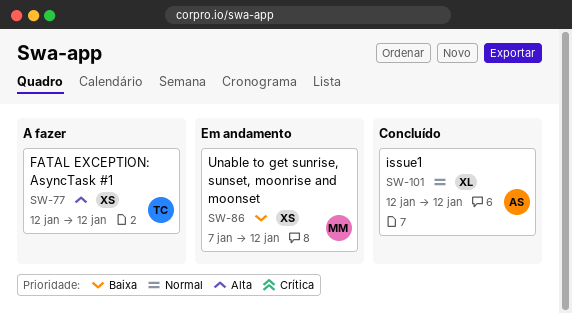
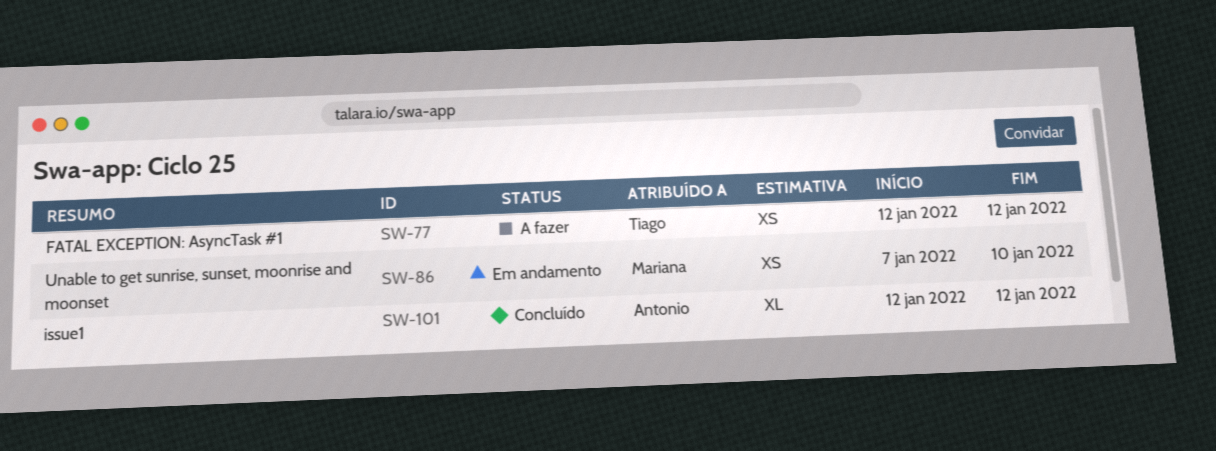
SW-86, due: Jan 12 -> Jan 10

